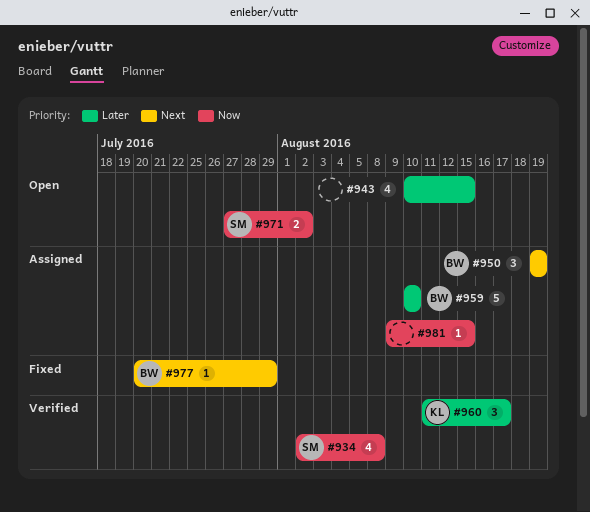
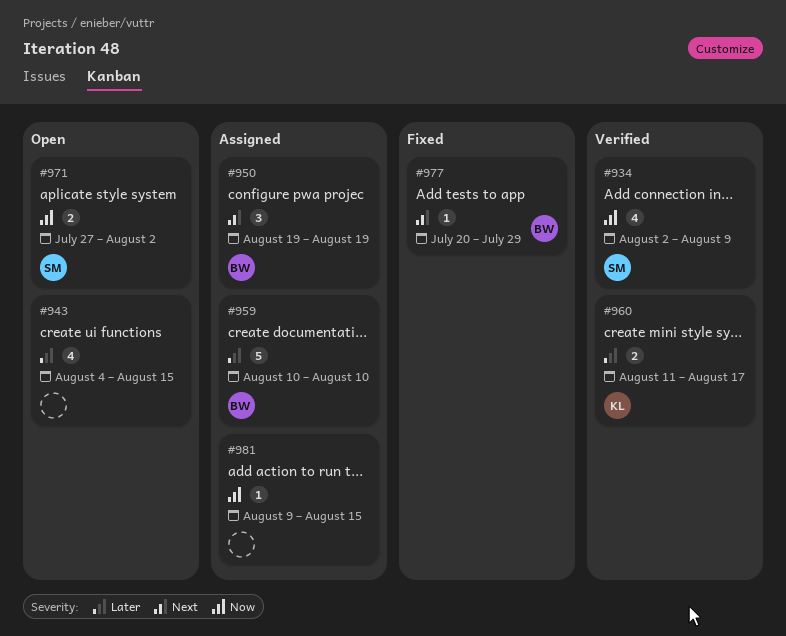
#934, due: Aug 8 -> Aug 9
#943, start: Aug 10 -> Aug 4
#960, estimate: 3 -> 2

